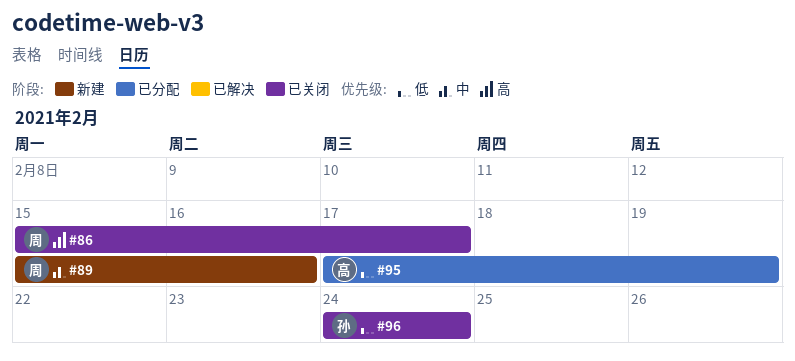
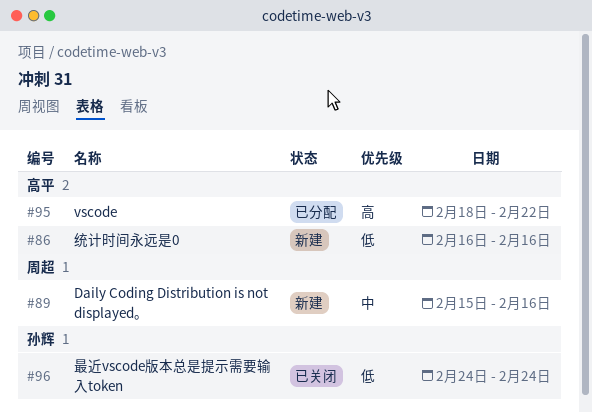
#86, status: 已关闭 -> 新建
#86, owner: 周超 -> 高平
#86, priority: 高 -> 低
#86, start: Feb 15 -> Feb 16
#86, due: Feb 17 -> Feb 16
#95, priority: 低 -> 高
#95, start: Feb 17 -> Feb 18
#95, due: Feb 19 -> Feb 22

